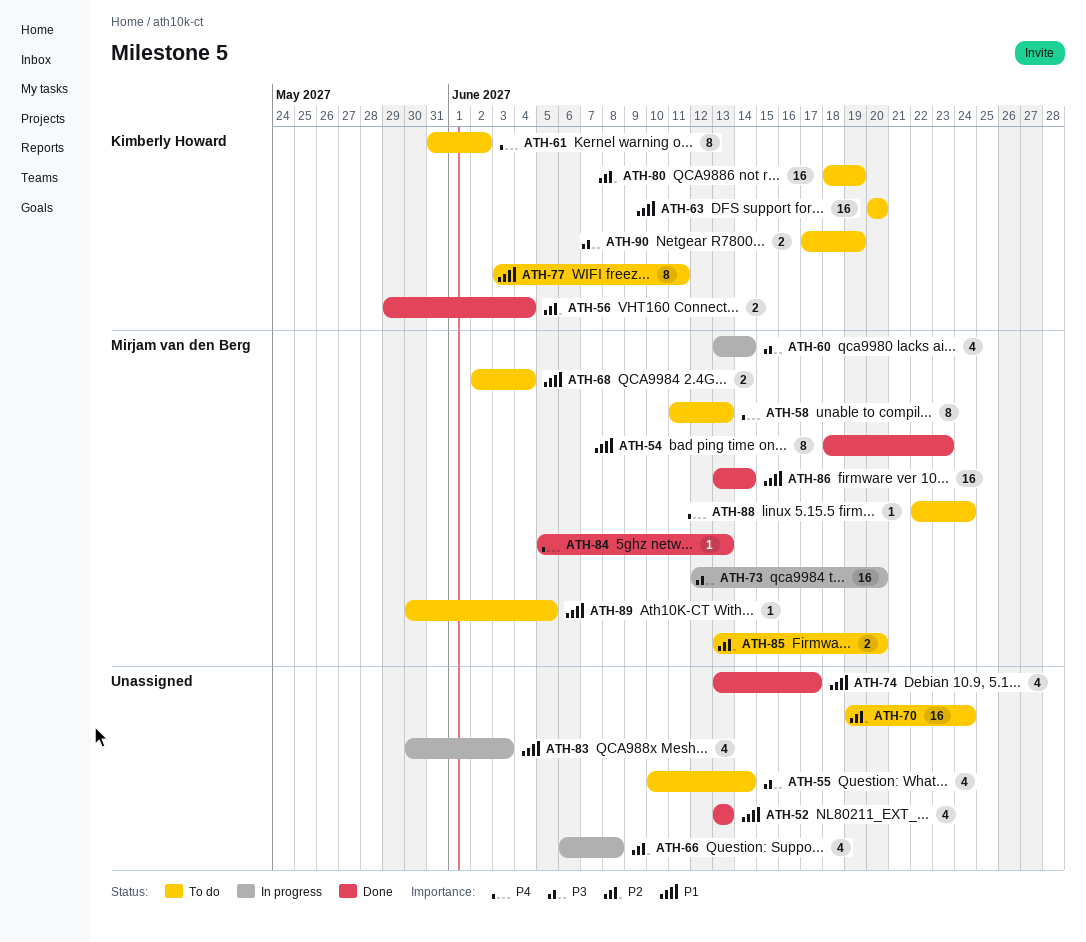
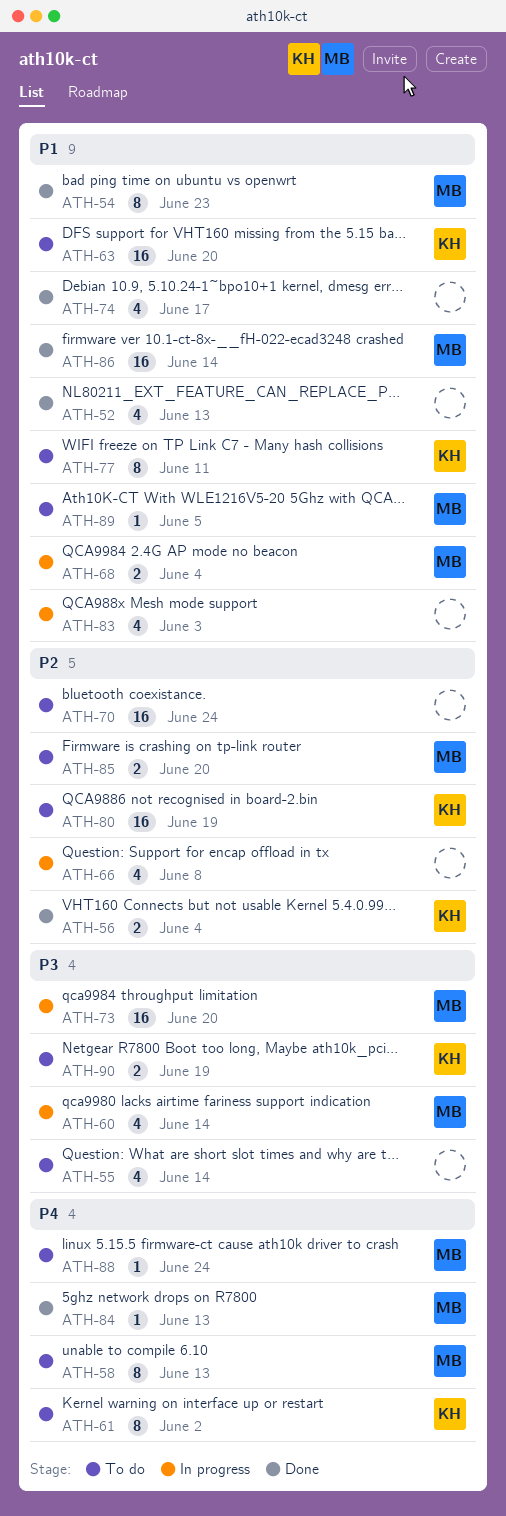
ATH-68, status: To do -> In progress

